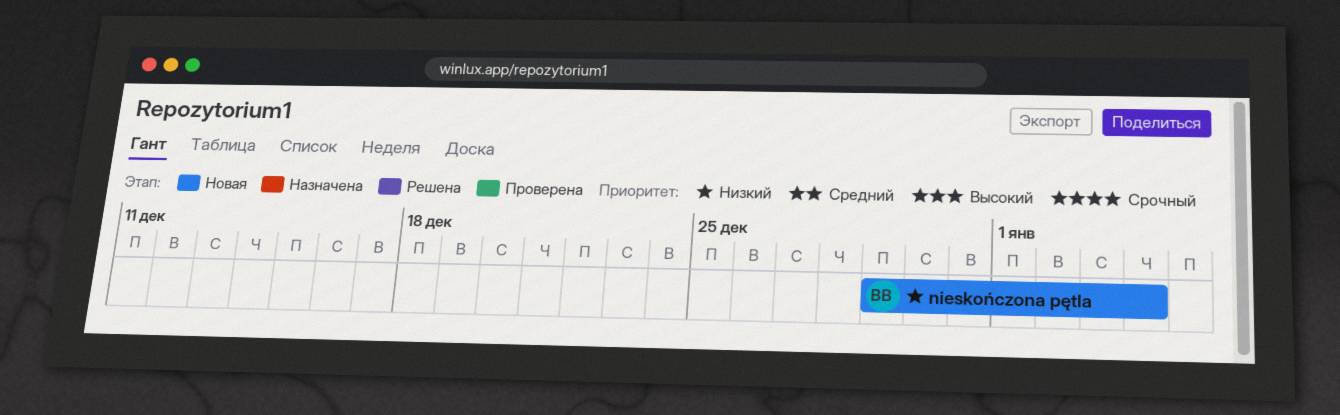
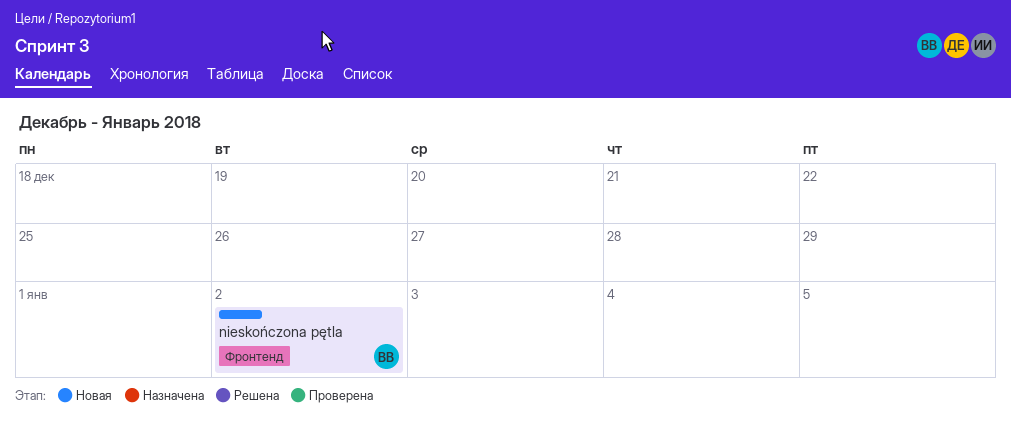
nieskończona pętla, due: Jan 4 -> Jan 2

